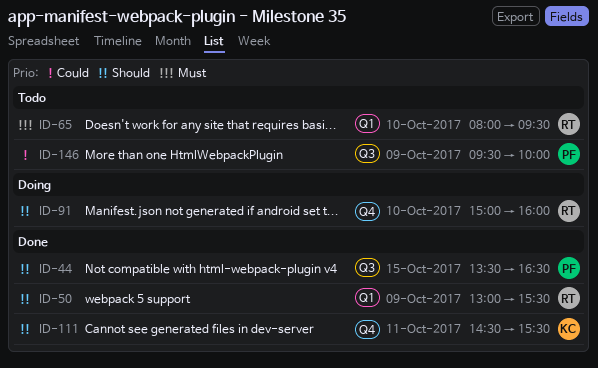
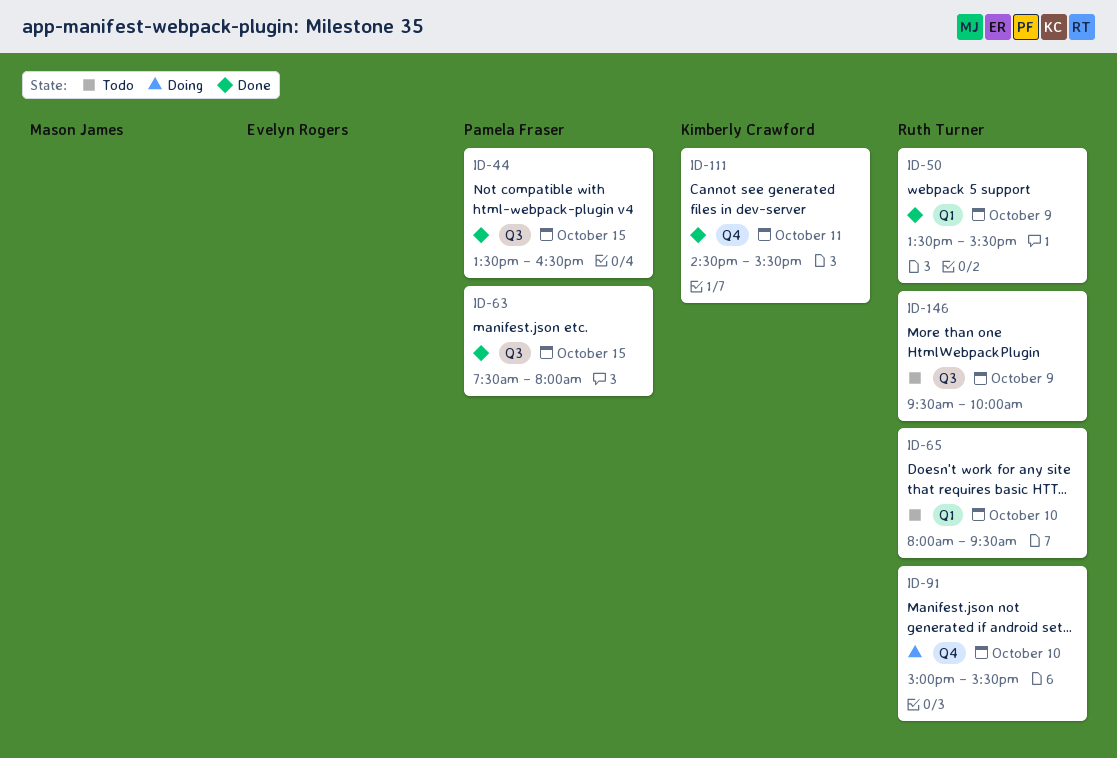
ID-50, begins: 13:00 -> 13:30
ID-63: none -> present
ID-91, ends: 16:00 -> 15:30
ID-146, owner: Pamela Fraser -> Ruth Turner

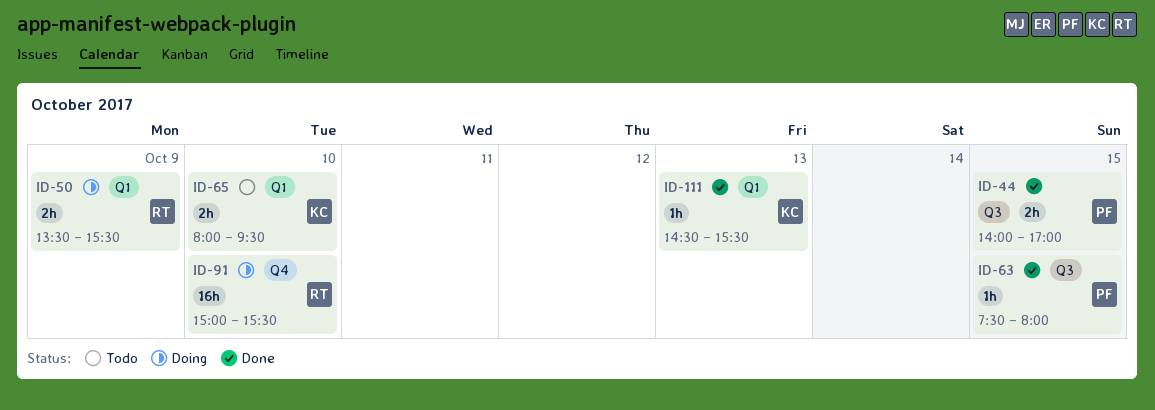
ID-44, begins: 13:30 -> 14:00
ID-44, ends: 16:30 -> 17:00
ID-50, status: Done -> Doing
ID-65, owner: Ruth Turner -> Kimberly Crawford
ID-111, label: Q4 -> Q1
ID-111, day: Oct 11 -> Oct 13
ID-146: present -> none

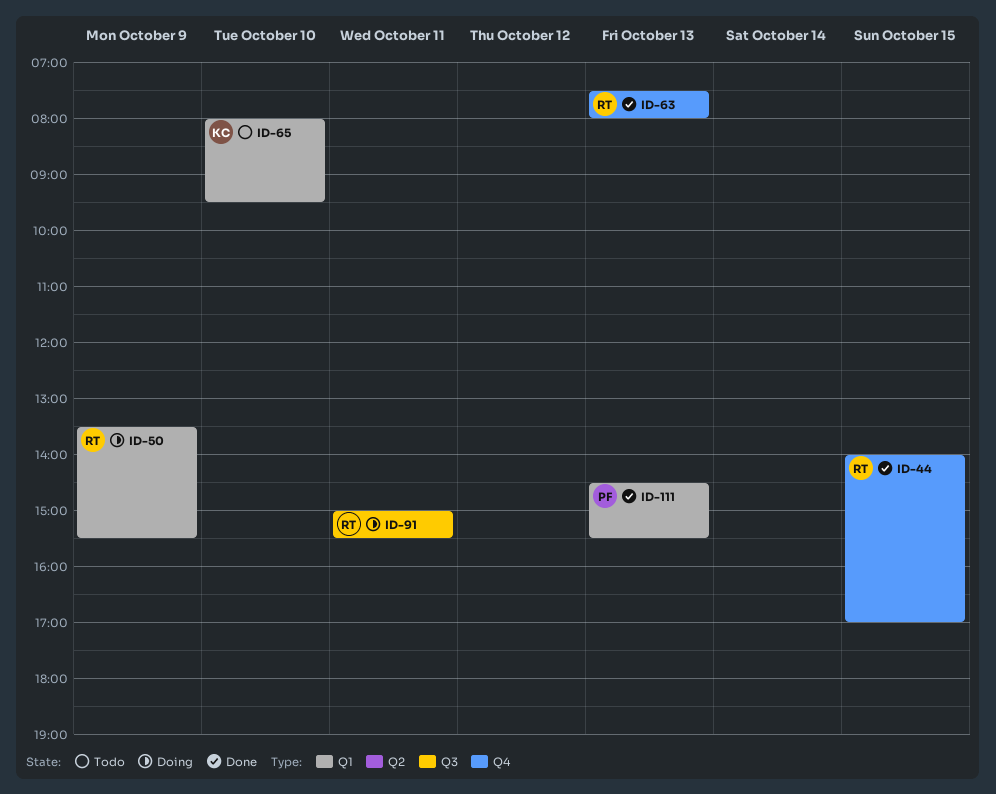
ID-44, owner: PF -> RT
ID-44, label: Q3 -> Q4
ID-63, owner: PF -> RT
ID-63, label: Q3 -> Q4
ID-63, day: Oct 15 -> Oct 13
ID-91, label: Q4 -> Q3
ID-91, day: Oct 10 -> Oct 11
ID-111, owner: KC -> PF

